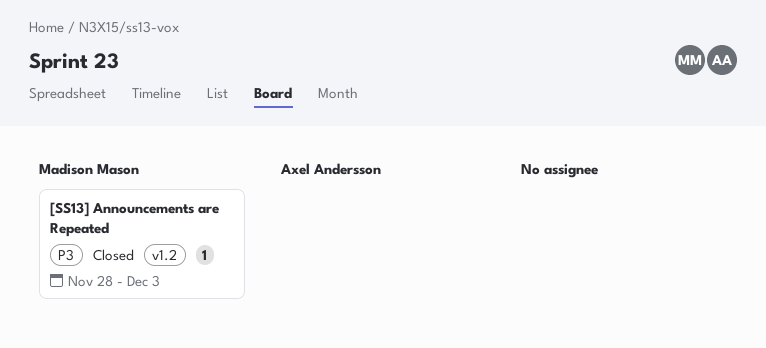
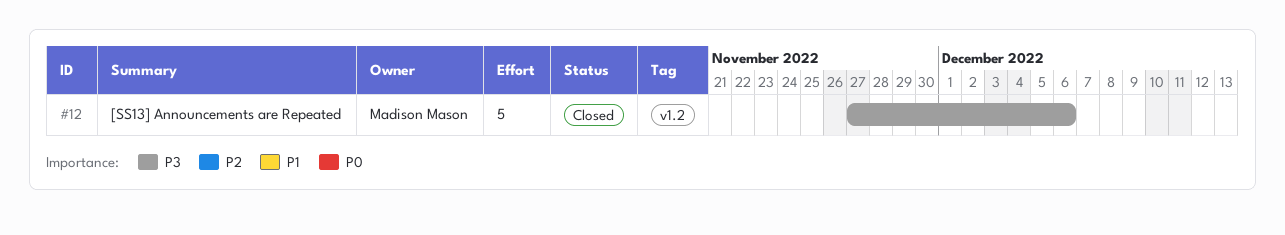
[SS13] Announcements are Repeated, estimate: 1 -> 5
[SS13] Announcements are Repeated, start: Nov 28 -> Nov 27
[SS13] Announcements are Repeated, due: Dec 3 -> Dec 6

